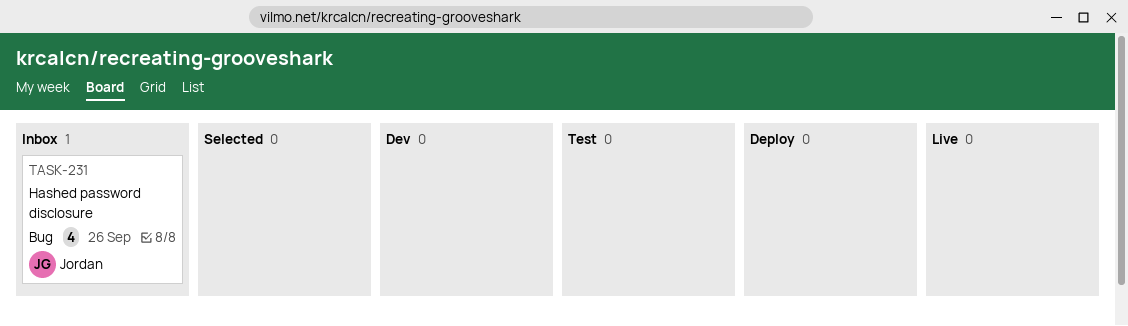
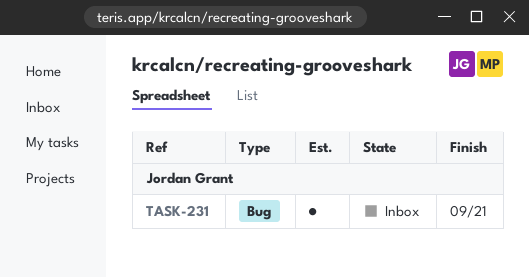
TASK-231, estimate: 4 -> 1
TASK-231, due: Sep 26 -> Sep 21

